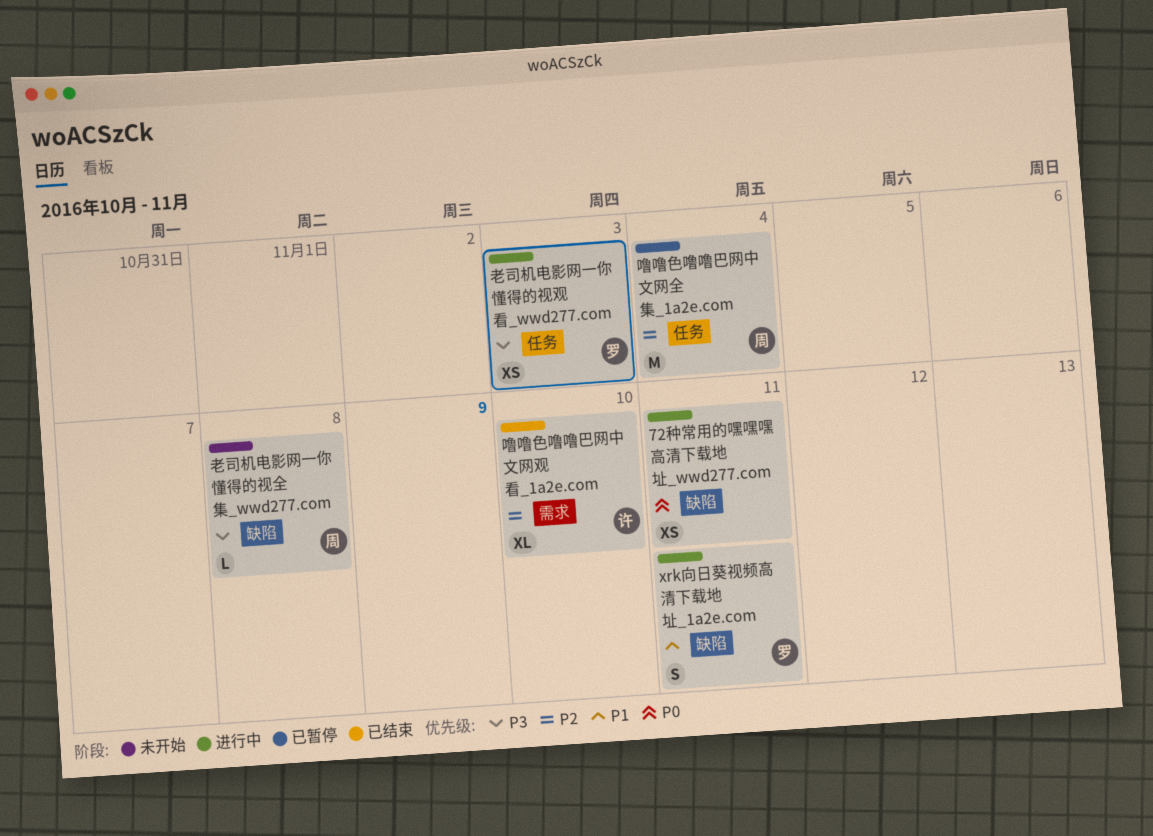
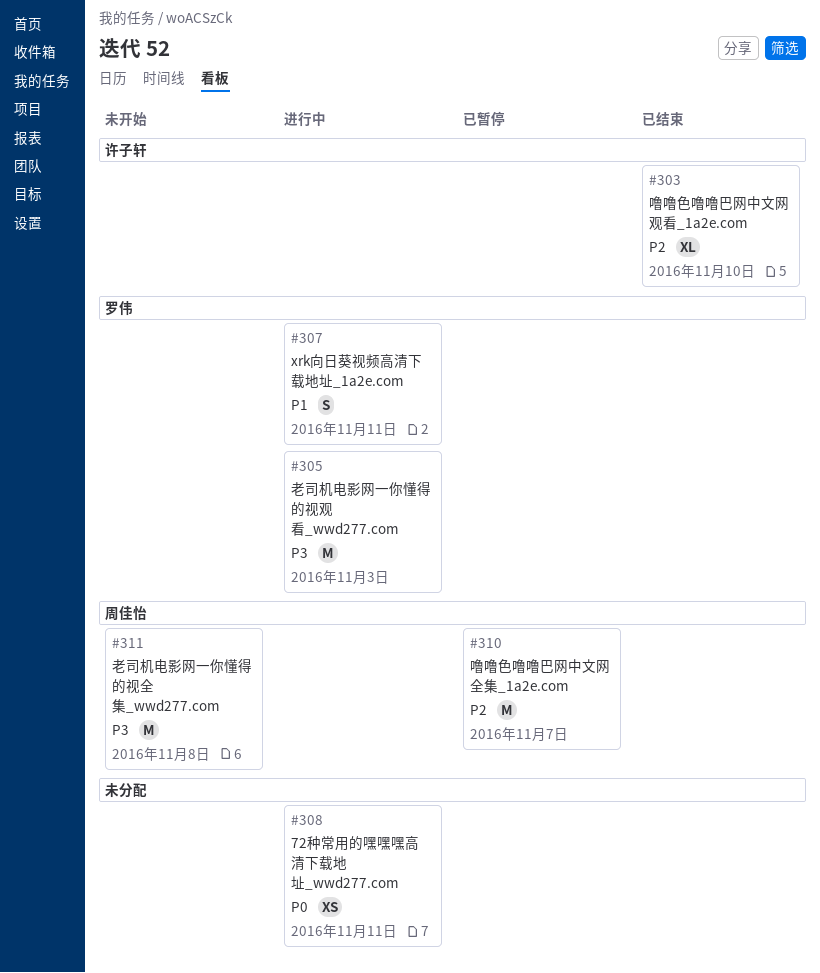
噜噜色噜噜巴网中文网全集_1a2e.com, due: Nov 4 -> Nov 7
老司机电影网一你懂得的视全集_wwd277.com, estimate: L -> M
老司机电影网一你懂得的视观看_wwd277.com, estimate: XS -> M

